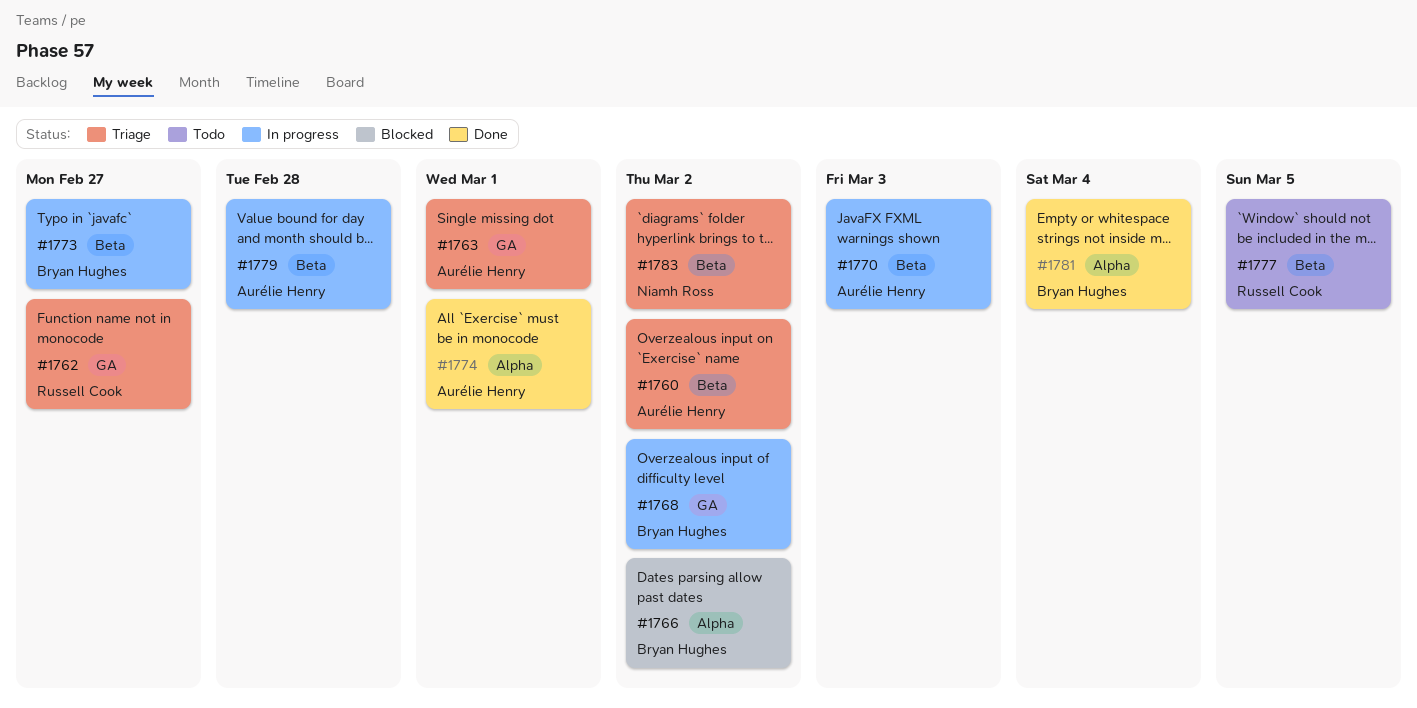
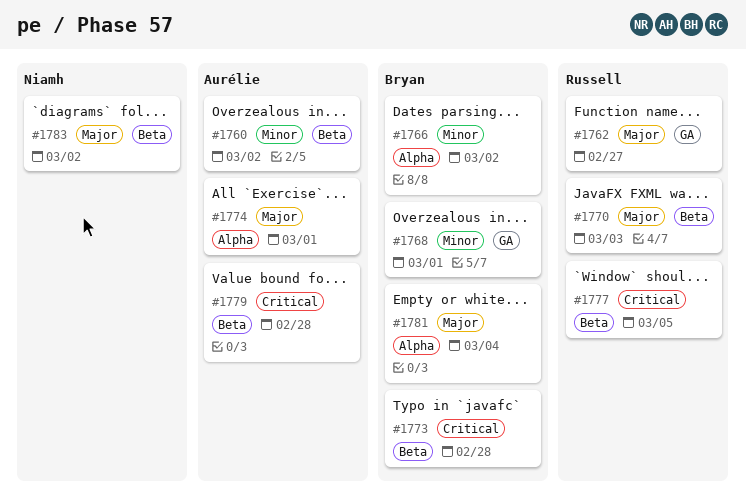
#1763: present -> none
#1768, due: Mar 2 -> Mar 1
#1770, owner: Aurélie Henry -> Russell Cook
#1773, due: Feb 27 -> Feb 28

